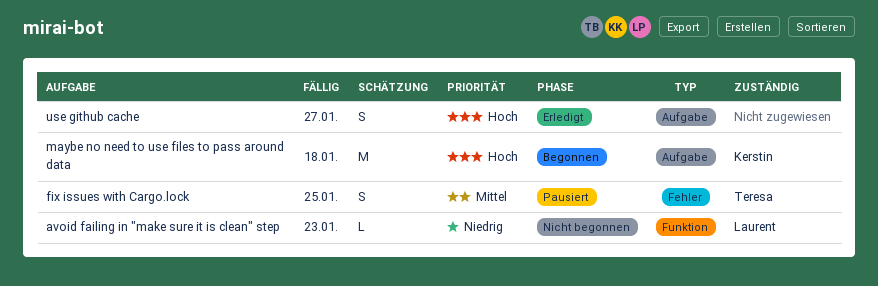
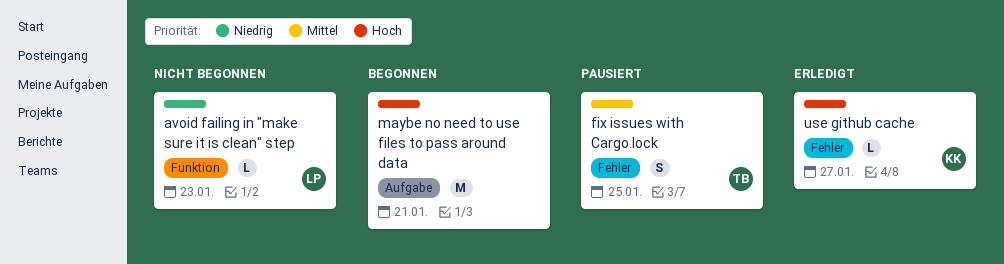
maybe no need to use files to pass around data, owner: Kerstin -> none
maybe no need to use files to pass around data, due: Jan 18 -> Jan 21
use github cache, owner: none -> Kerstin
use github cache, label: Aufgabe -> Fehler
use github cache, estimate: S -> L

